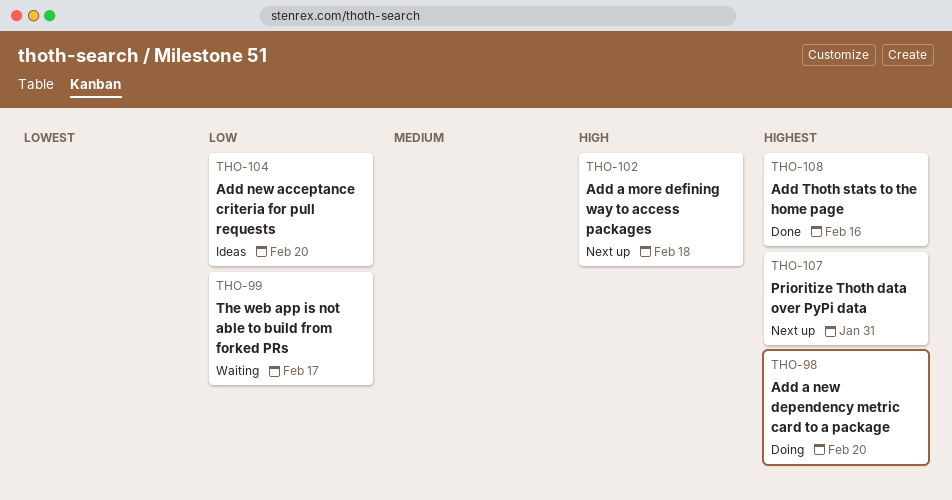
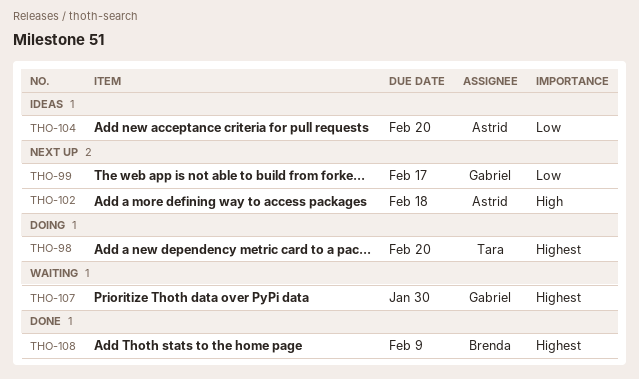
THO-99, status: Waiting -> Next up
THO-107, status: Next up -> Waiting
THO-107, due: Jan 31 -> Jan 30
THO-108, due: Feb 16 -> Feb 9

